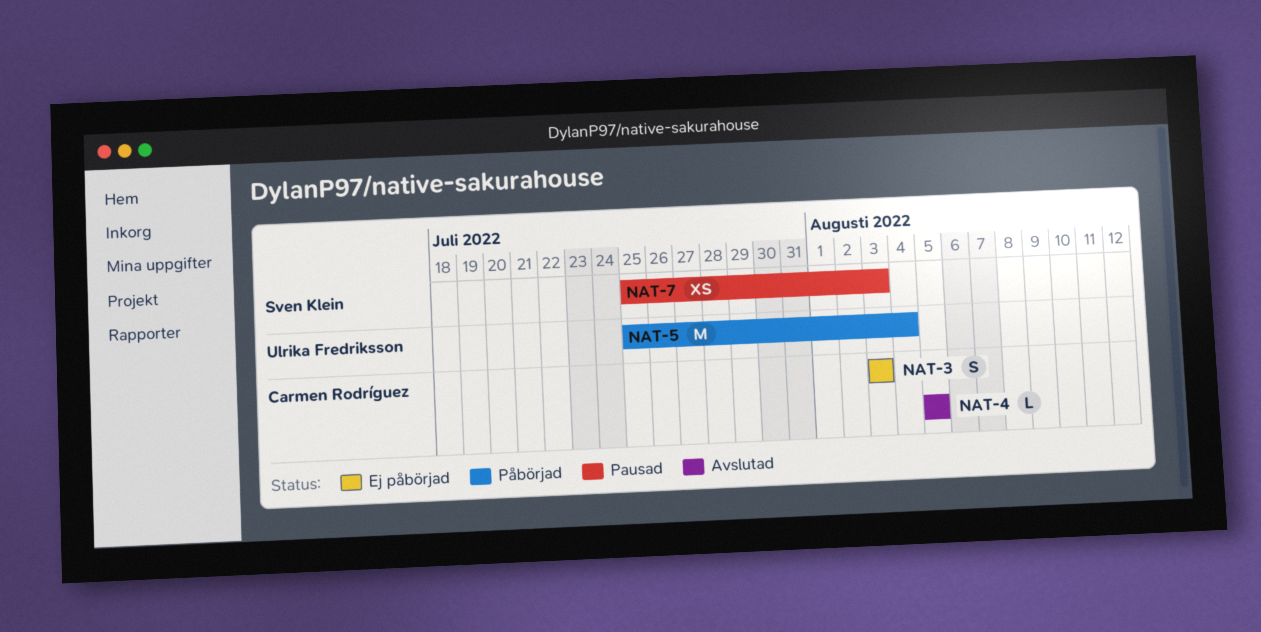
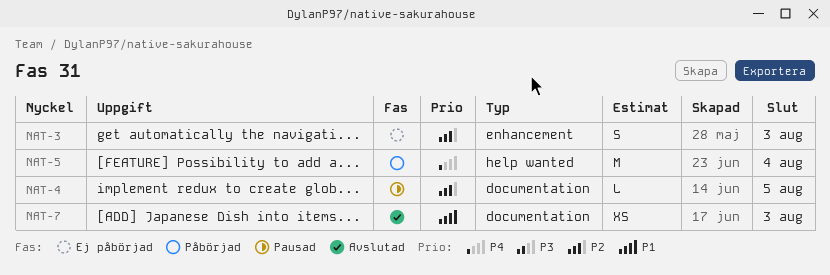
NAT-4, status: Avslutad -> Pausad
NAT-7, status: Pausad -> Avslutad

